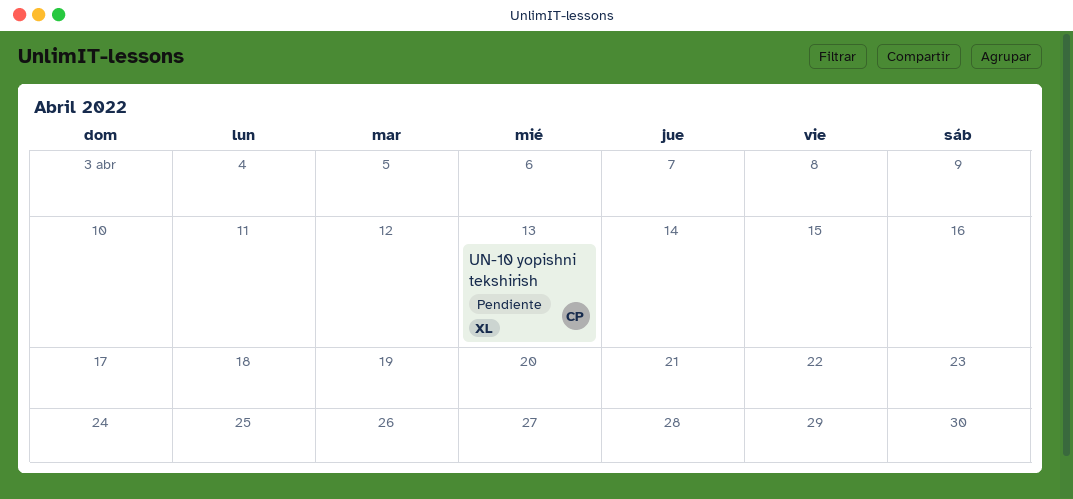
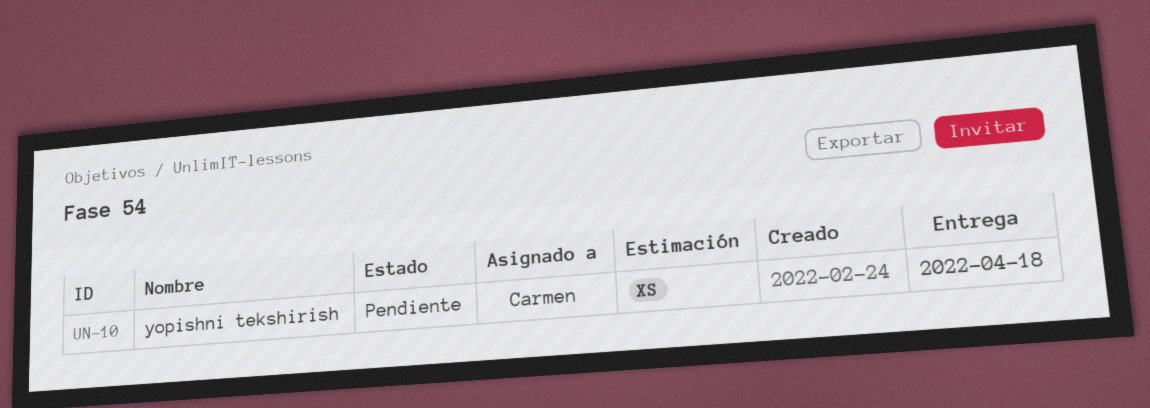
UN-10, estimate: XL -> XS
UN-10, due: Apr 13 -> Apr 18

